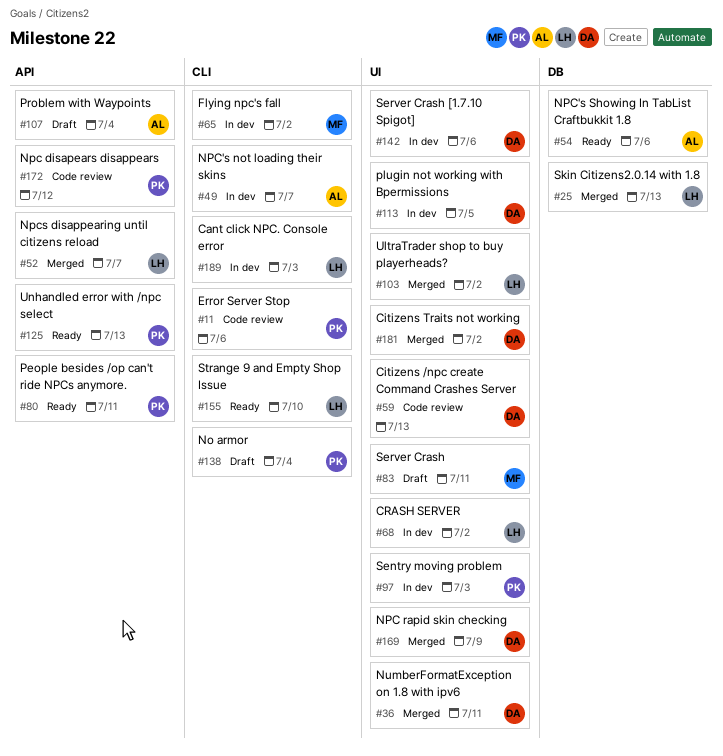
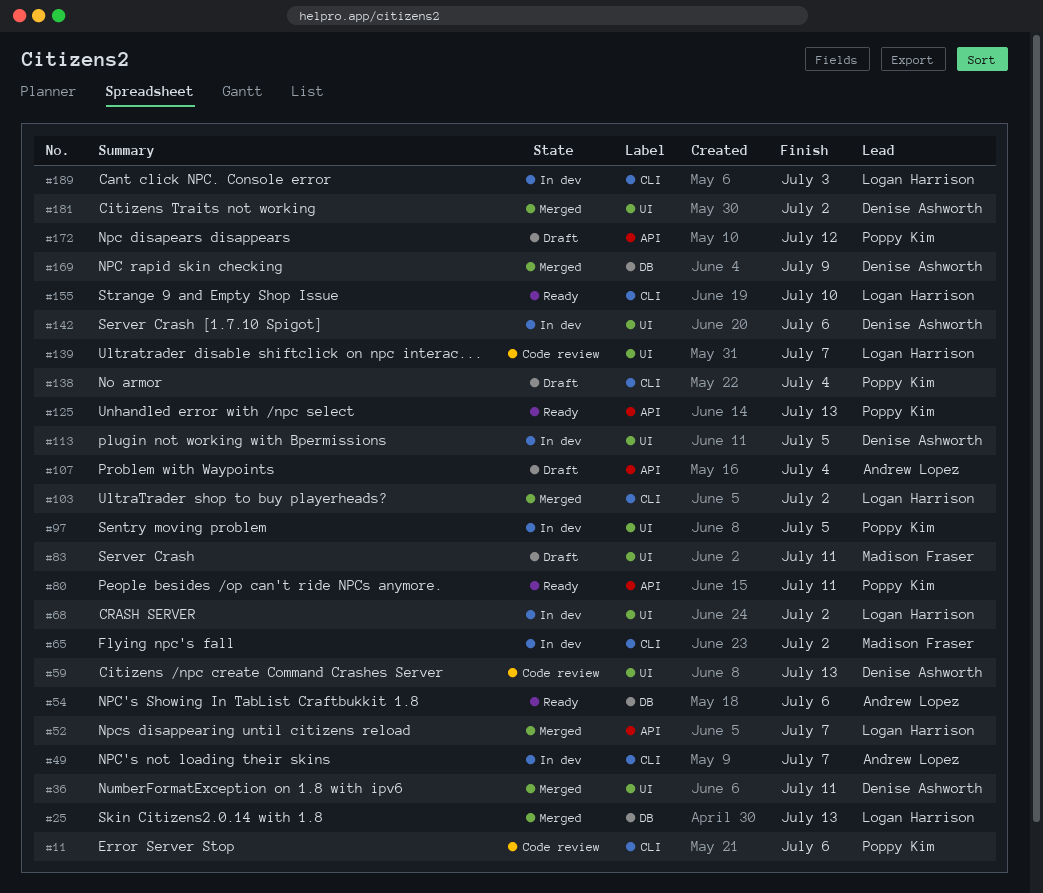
#97, due: Jul 3 -> Jul 5
#103, label: UI -> CLI
#139: none -> present
#169, label: UI -> DB
#172, status: Code review -> Draft

